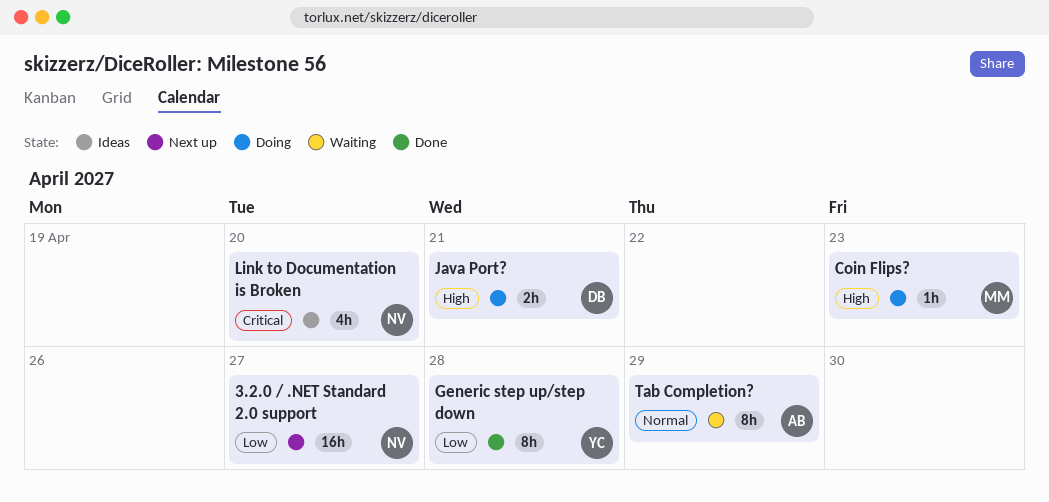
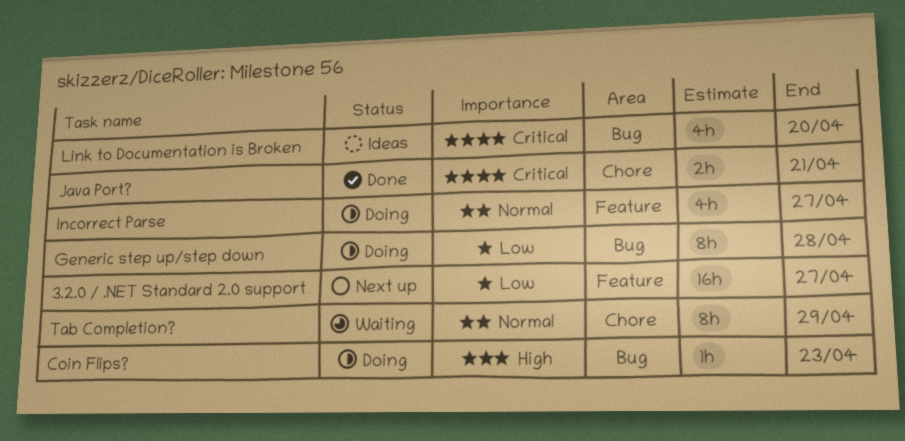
Generic step up/step down, status: Done -> Doing
Incorrect Parse: none -> present
Java Port?, status: Doing -> Done
Java Port?, priority: High -> Critical

